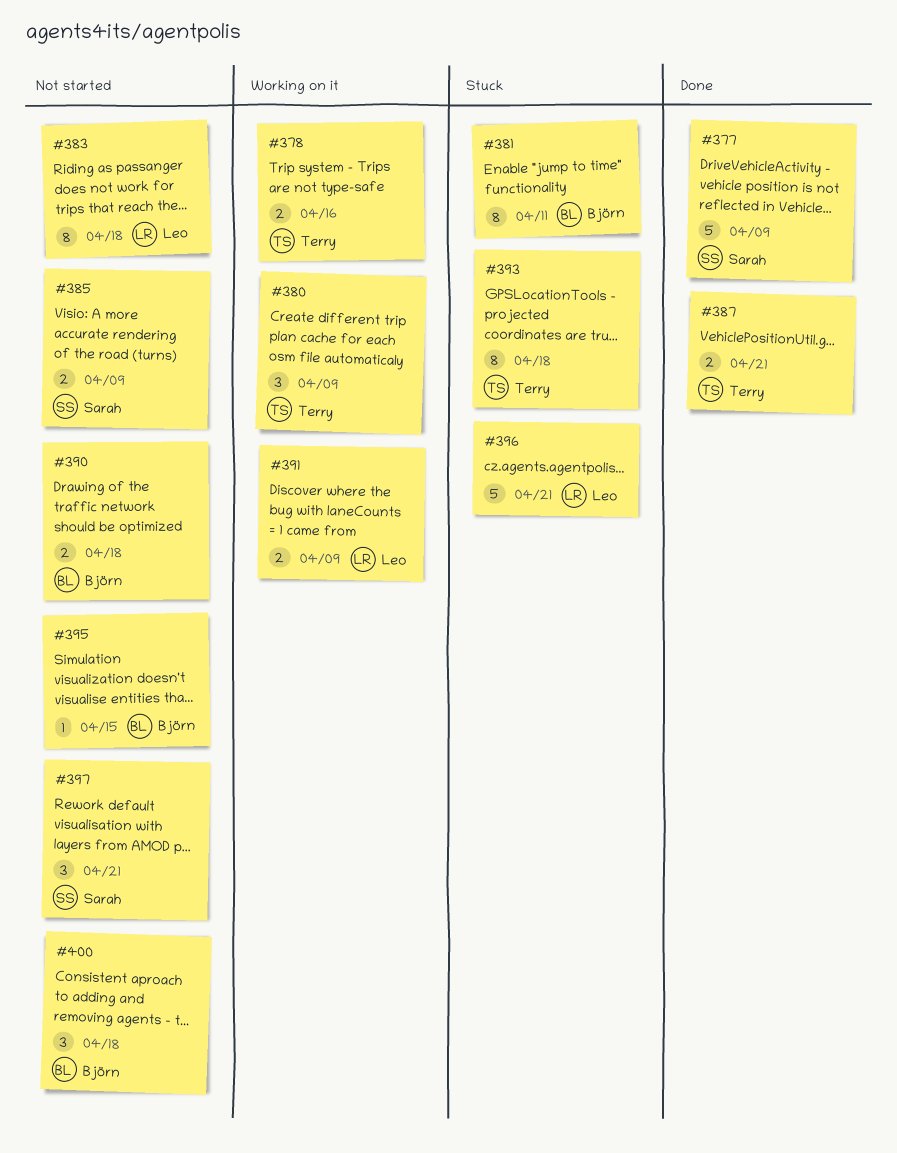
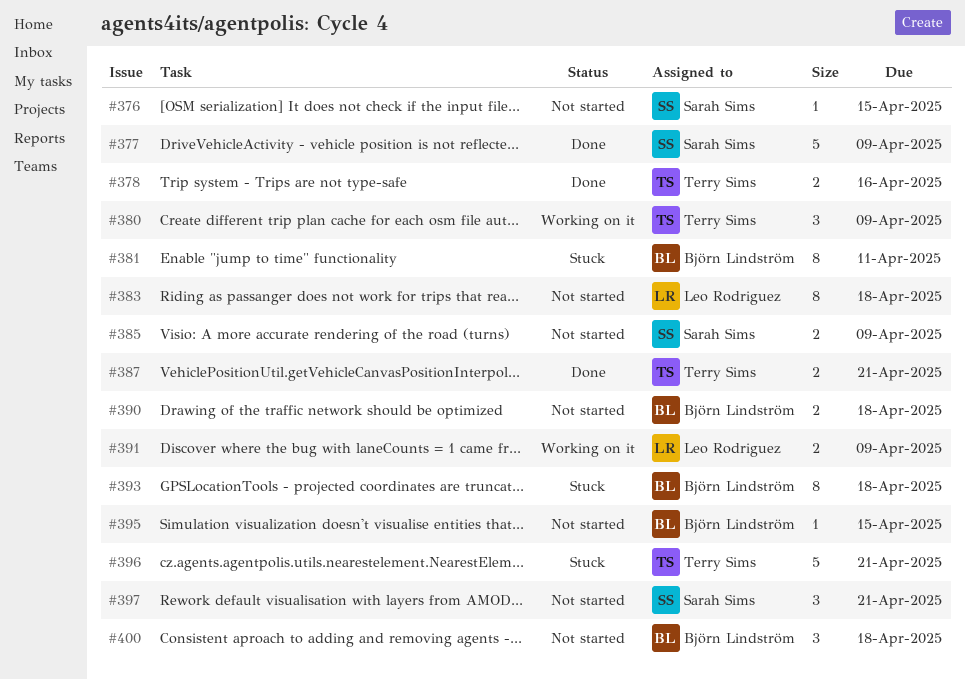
#376: none -> present
#378, status: Working on it -> Done
#393, owner: Terry Sims -> Björn Lindström
#396, owner: Leo Rodriguez -> Terry Sims

